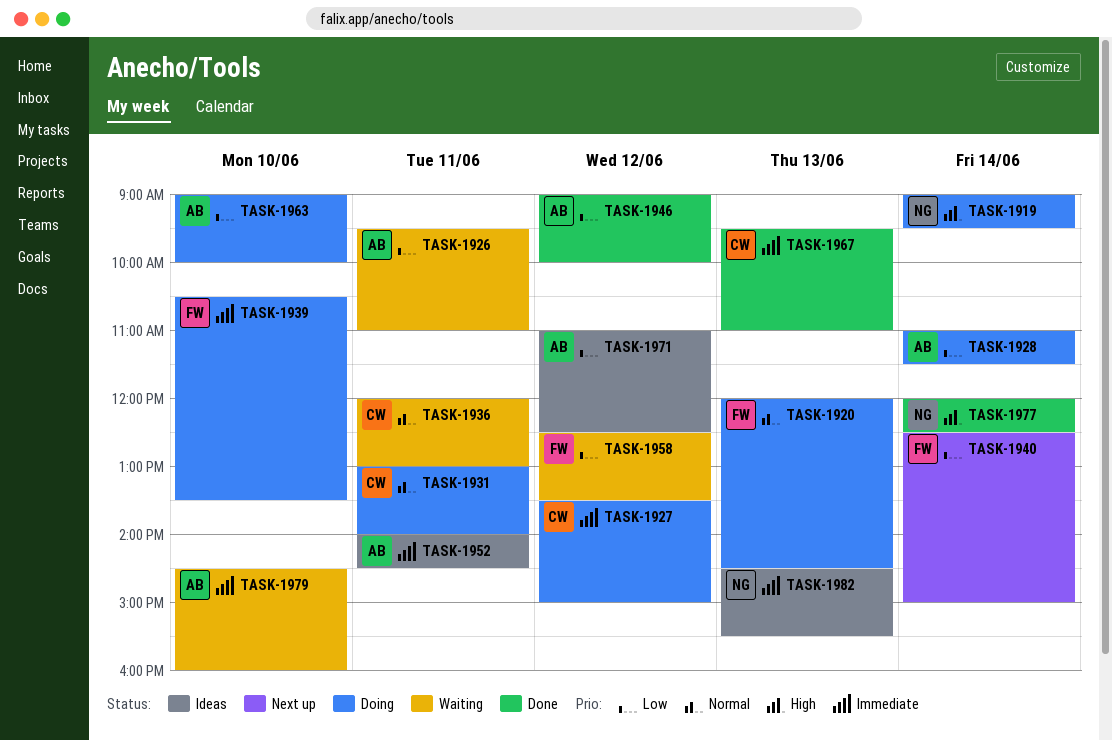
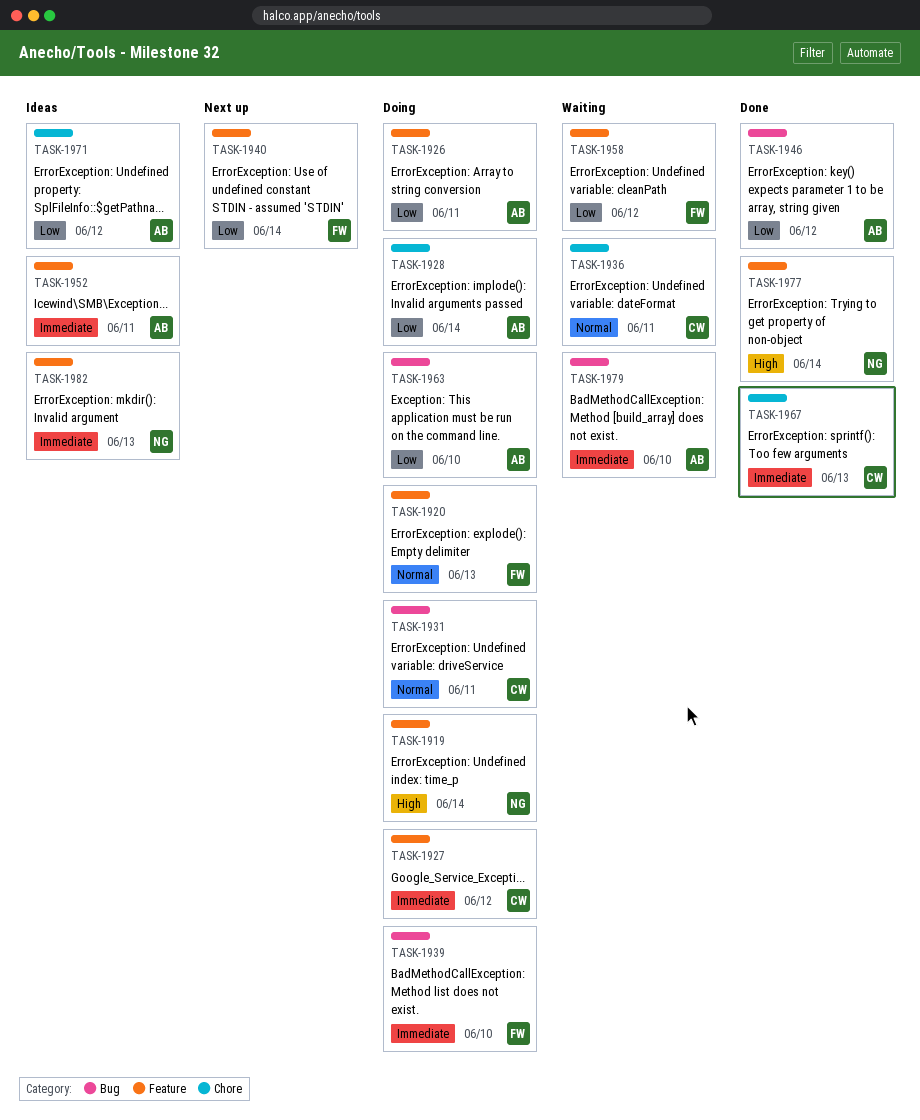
TASK-1926, status: Waiting -> Doing

